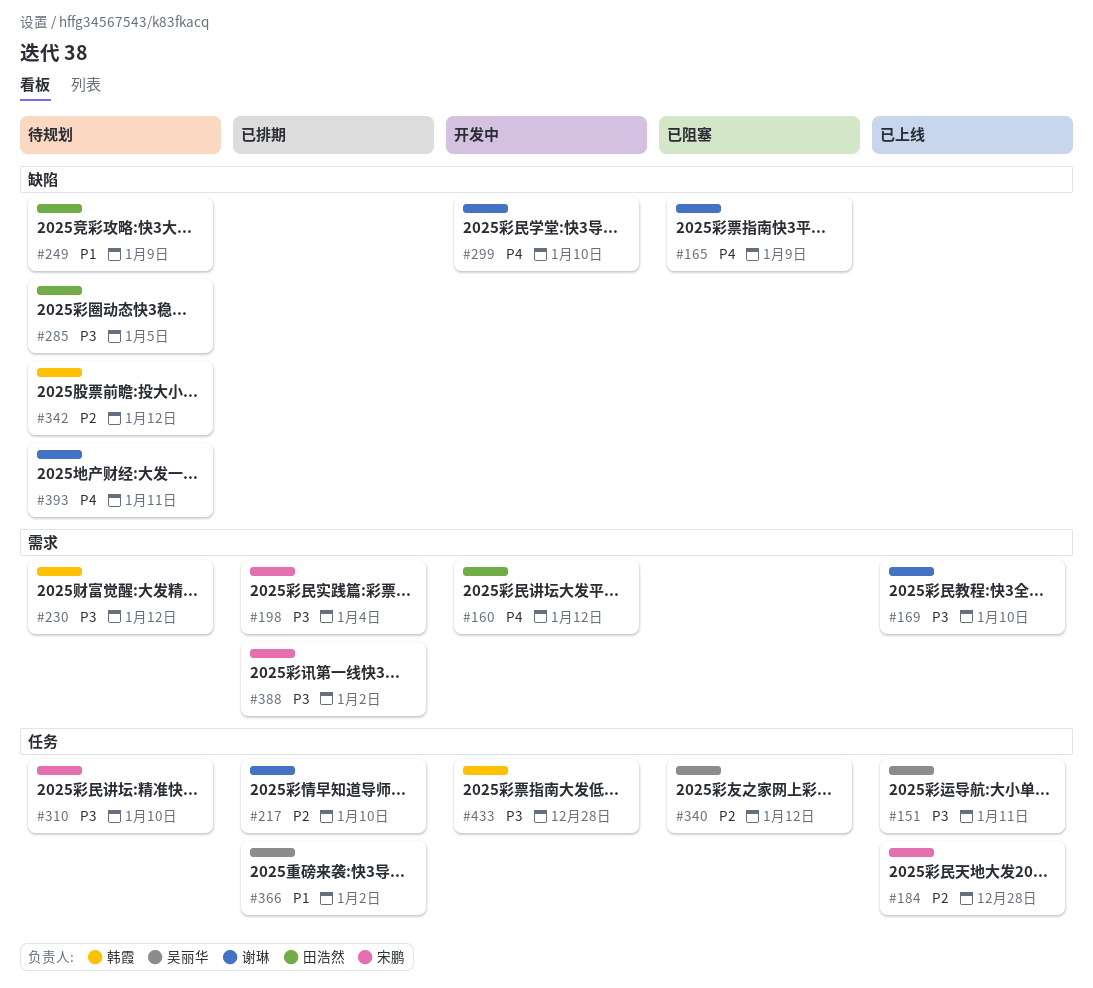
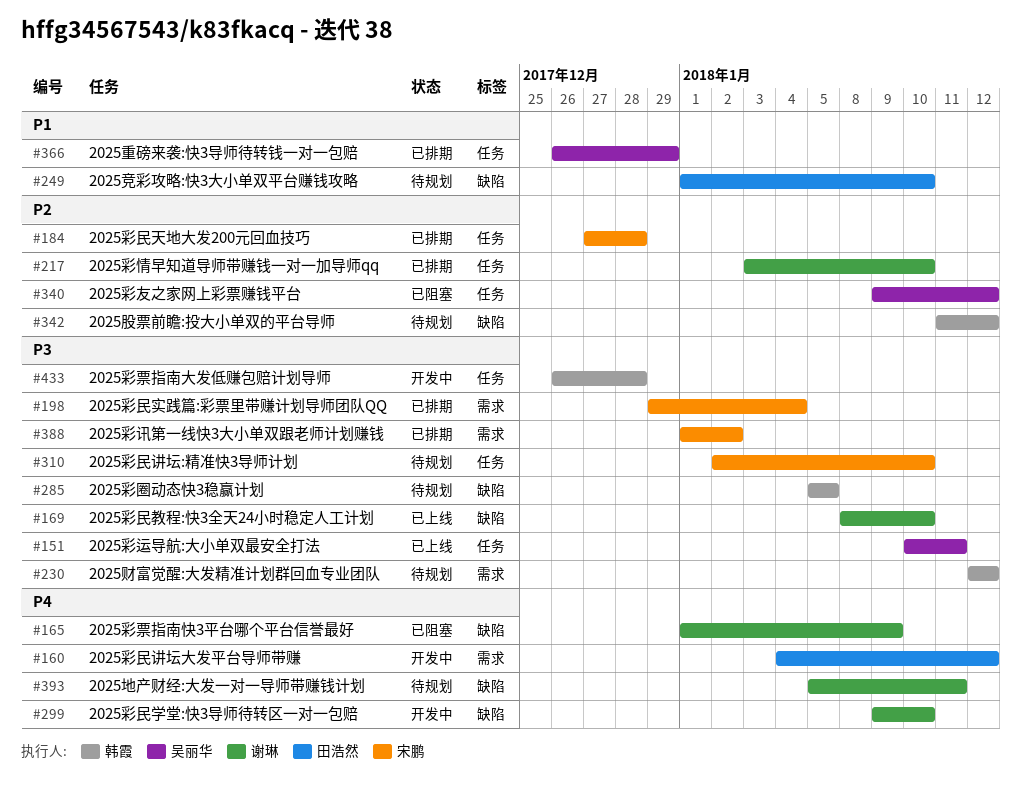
#169, label: 需求 -> 缺陷
#184, status: 已上线 -> 已排期
#249, due: Jan 9 -> Jan 10
#285, owner: 田浩然 -> 韩霞
#366, due: Jan 2 -> Dec 29

